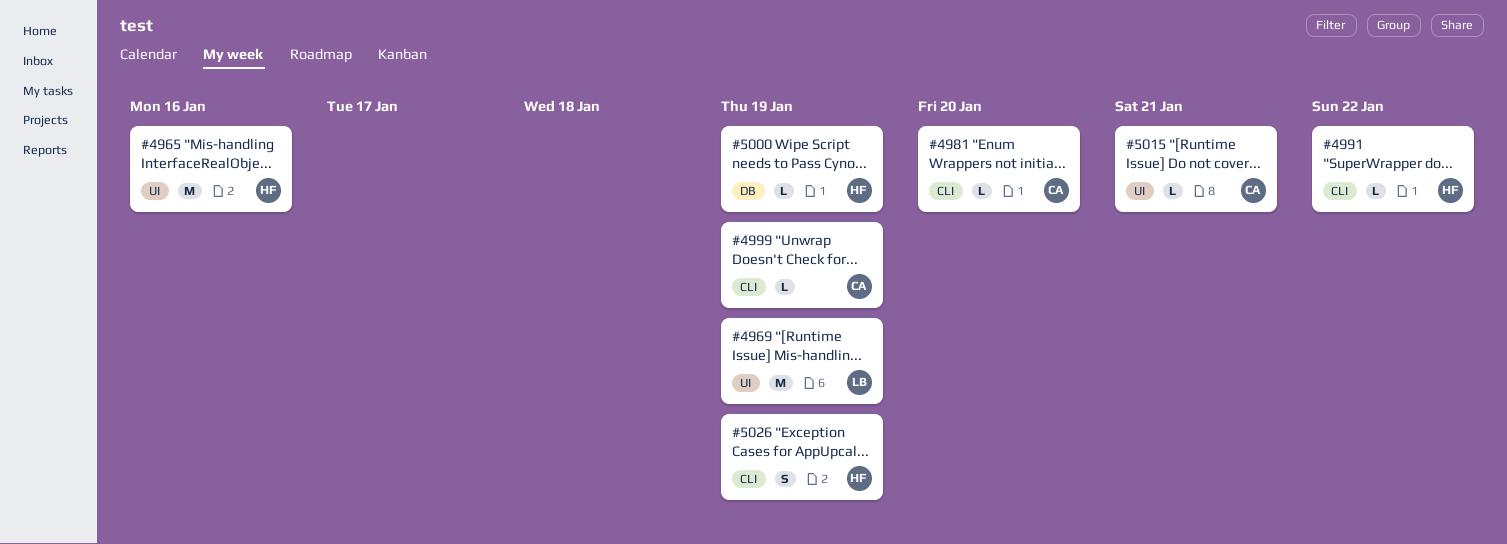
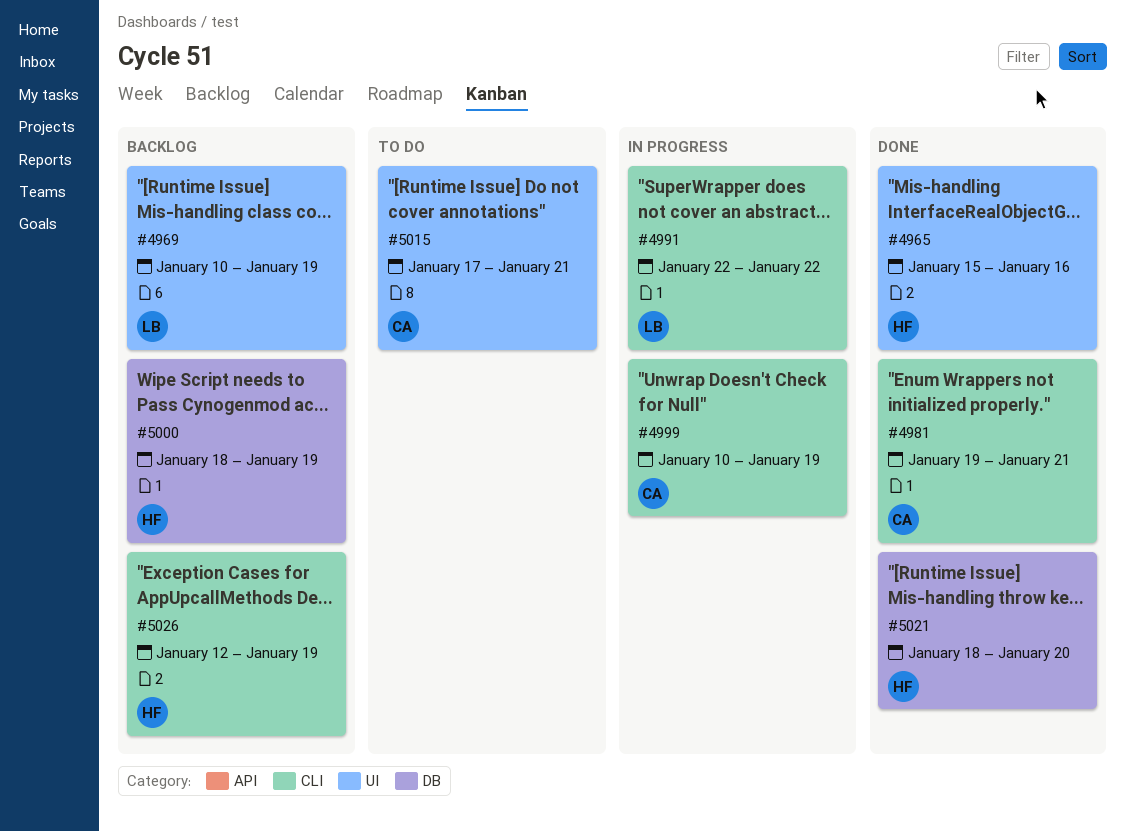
#4981, due: Jan 20 -> Jan 21
#4991, owner: HF -> LB
#5021: none -> present

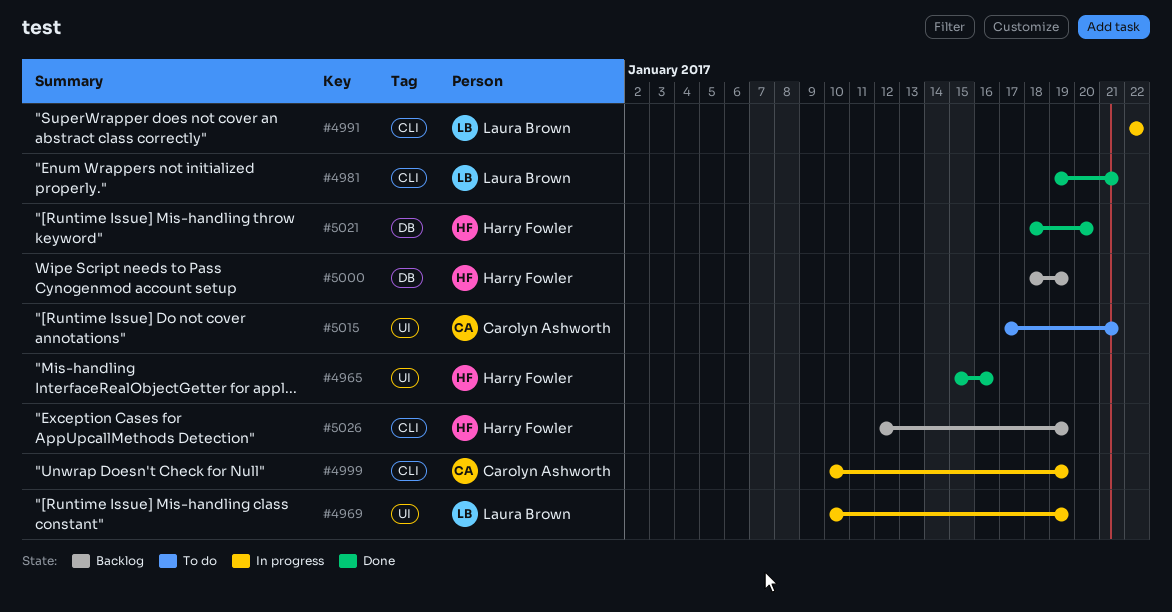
#4969, status: Backlog -> In progress
#4981, owner: Carolyn Ashworth -> Laura Brown

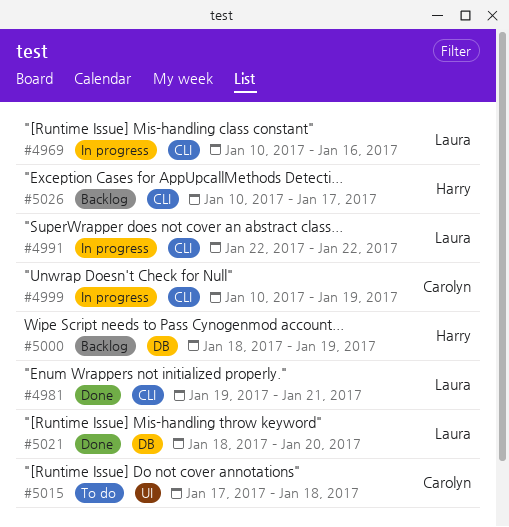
#4965: present -> none
#4969, label: UI -> CLI
#4969, due: Jan 19 -> Jan 16
#5015, due: Jan 21 -> Jan 18
#5021, owner: Harry Fowler -> Laura Brown
#5026, start: Jan 12 -> Jan 10
#5026, due: Jan 19 -> Jan 17

